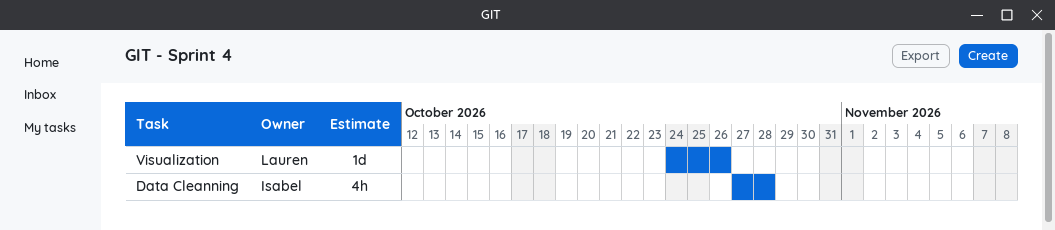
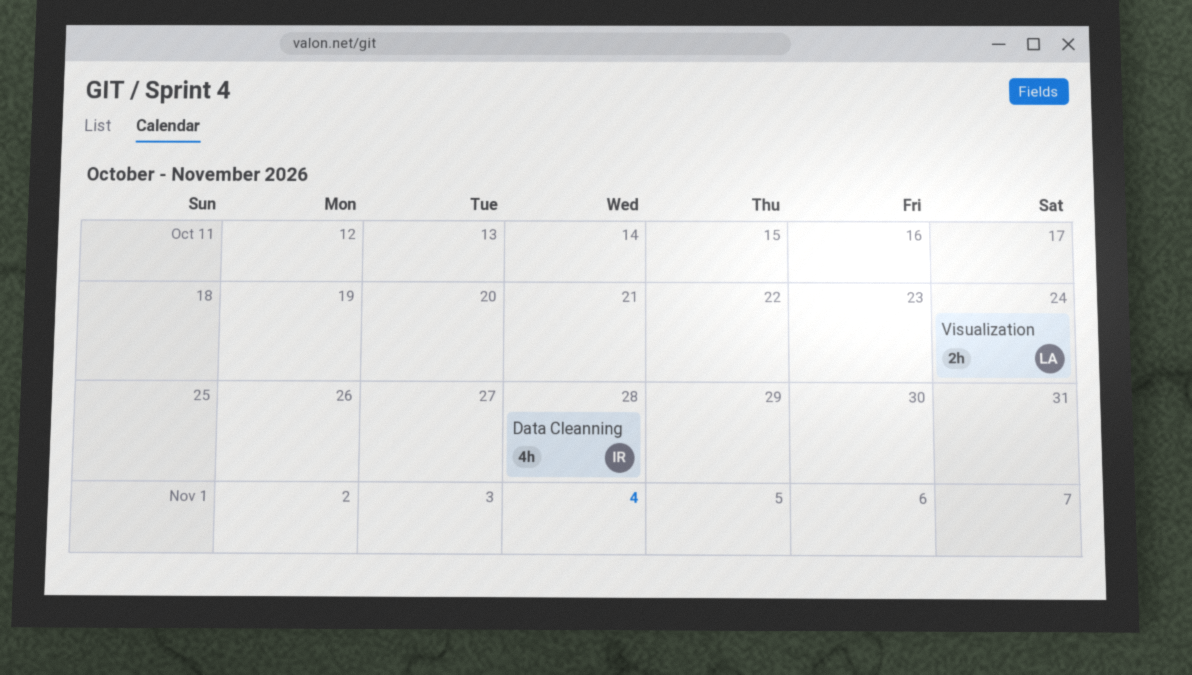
Visualization, estimate: 1d -> 2h
Visualization, due: Oct 26 -> Oct 24

